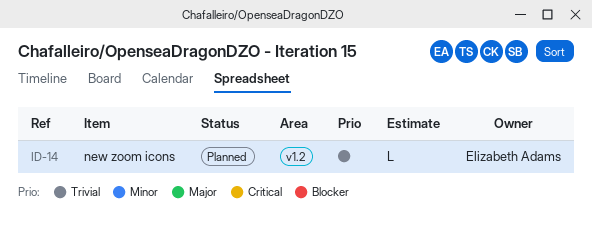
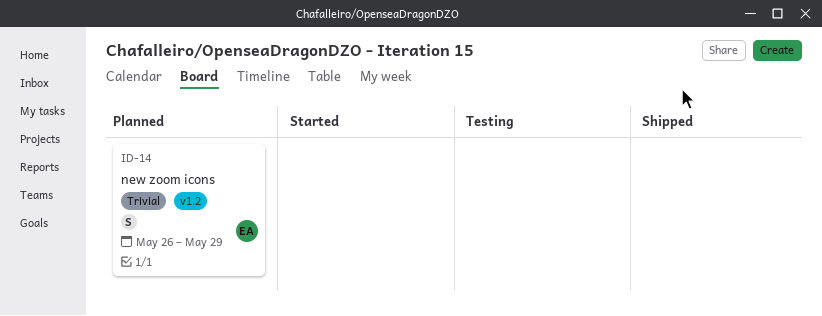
ID-14, estimate: L -> S

